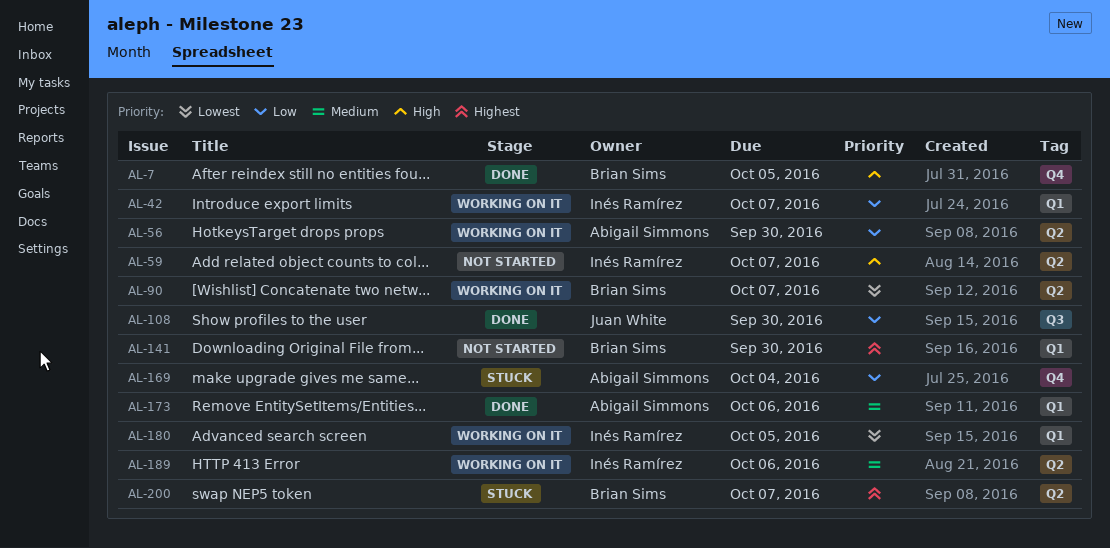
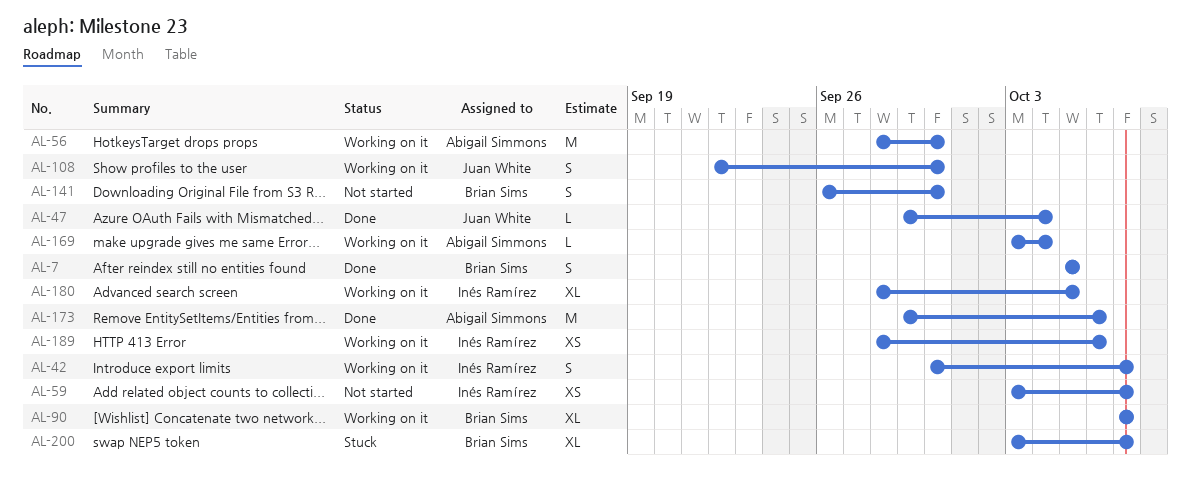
AL-47: none -> present
AL-108, status: Done -> Working on it
AL-169, status: Stuck -> Working on it

